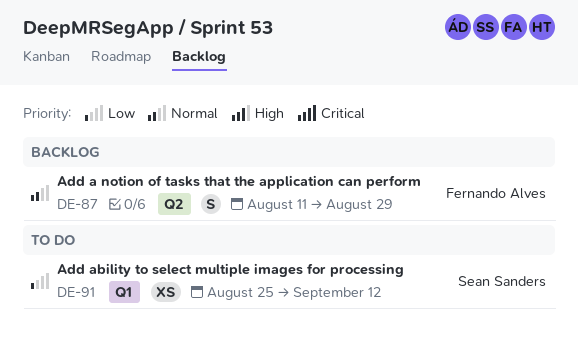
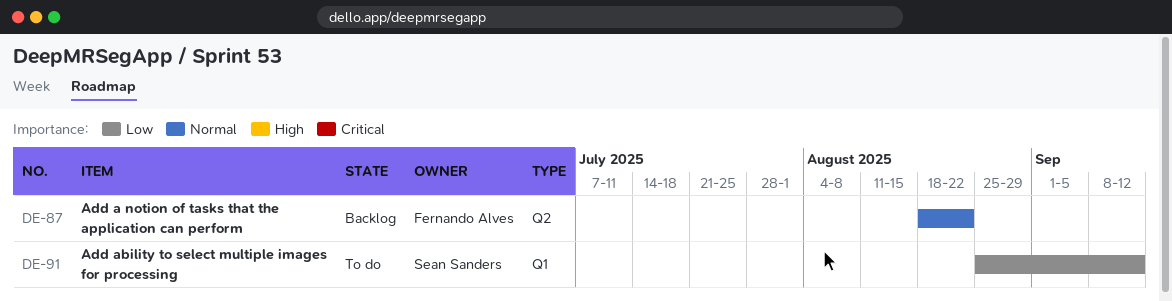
DE-87, start: Aug 11 -> Aug 18
DE-87, due: Aug 29 -> Aug 22

